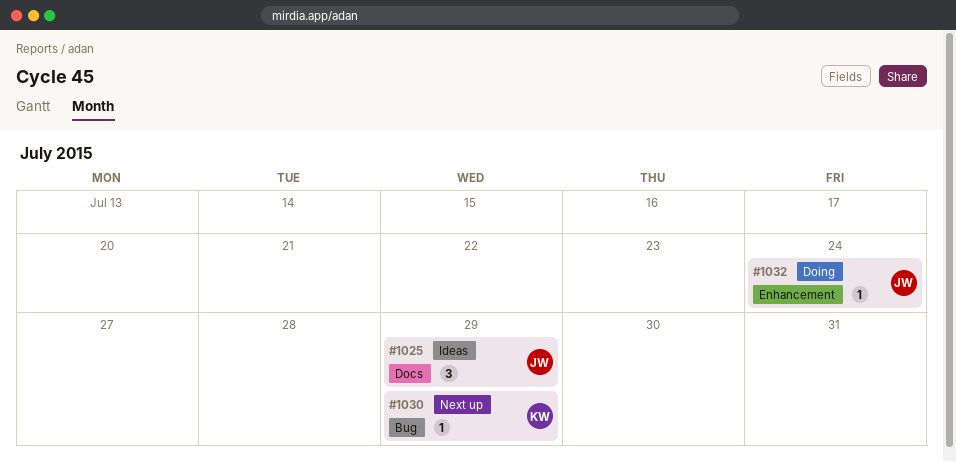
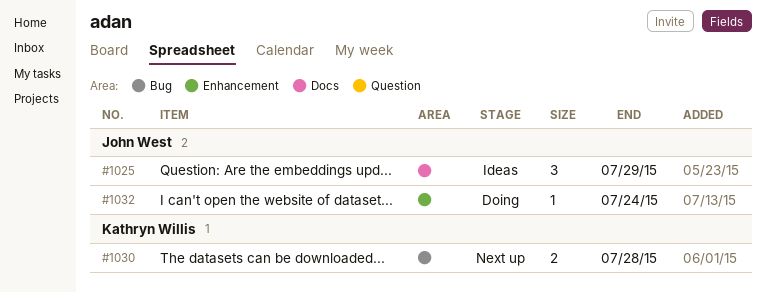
#1030, estimate: 1 -> 2
#1030, due: Jul 29 -> Jul 28

